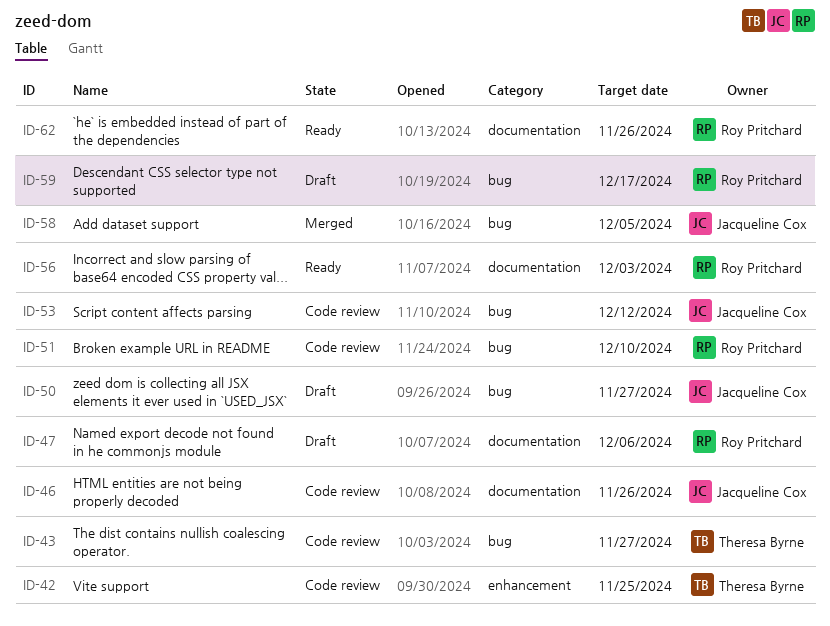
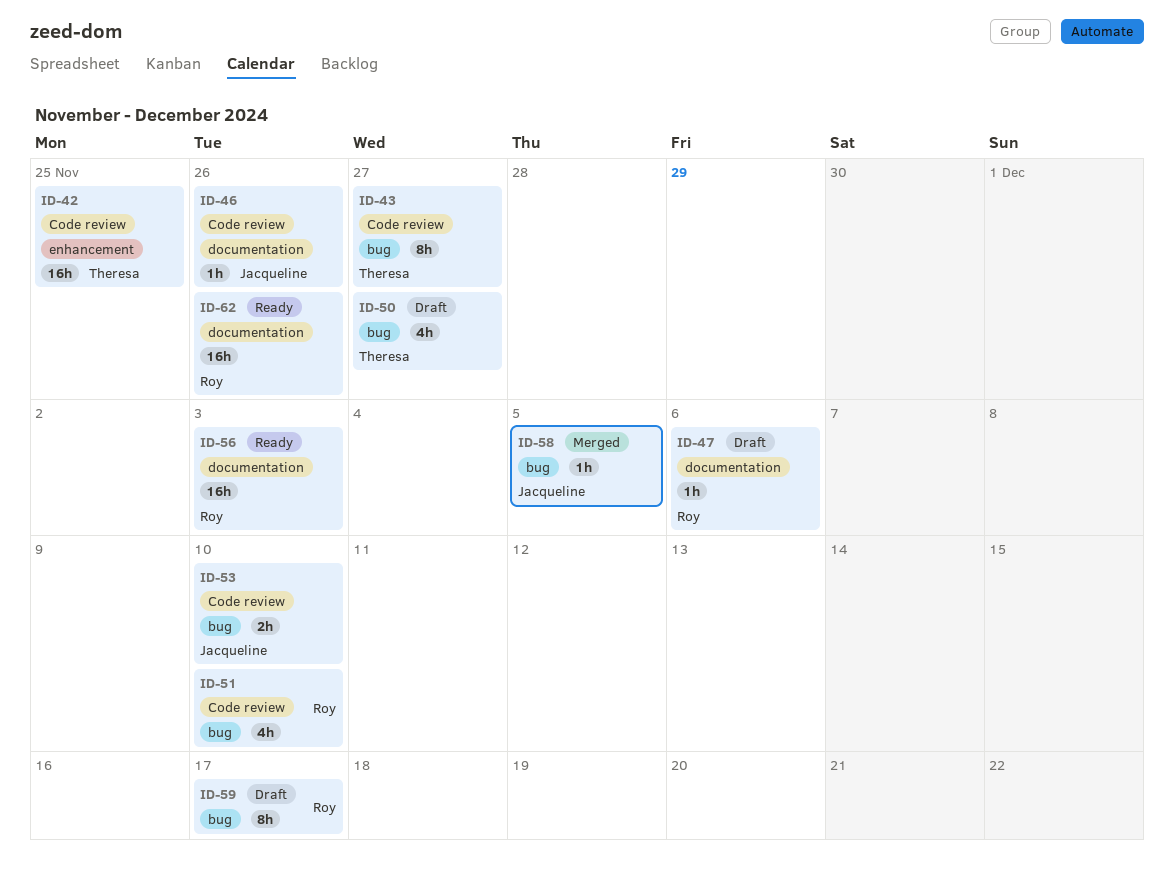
ID-50, owner: Jacqueline Cox -> Theresa Byrne
ID-53, due: Dec 12 -> Dec 10

